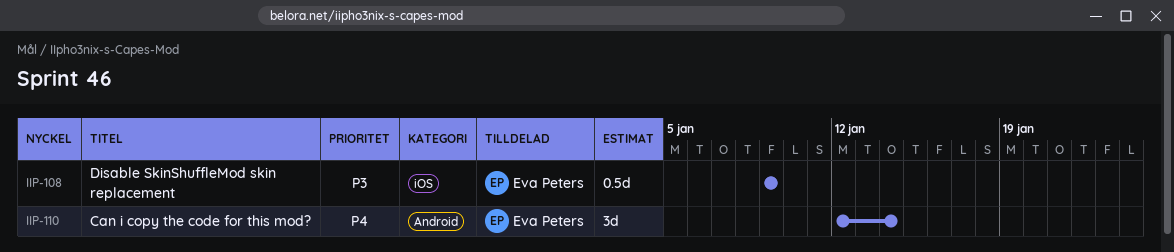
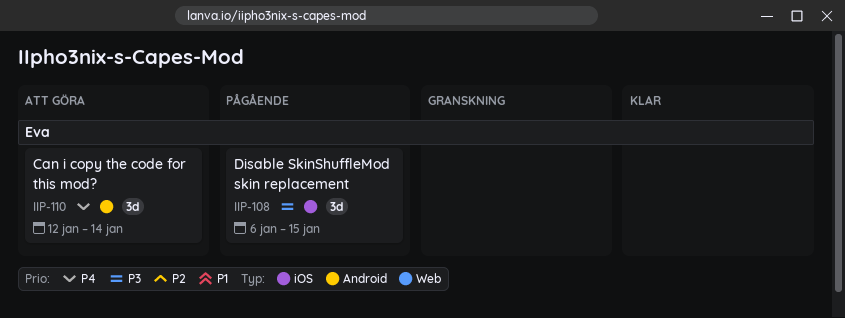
IIP-108, estimate: 0.5d -> 3d
IIP-108, start: Jan 9 -> Jan 6
IIP-108, due: Jan 9 -> Jan 15

